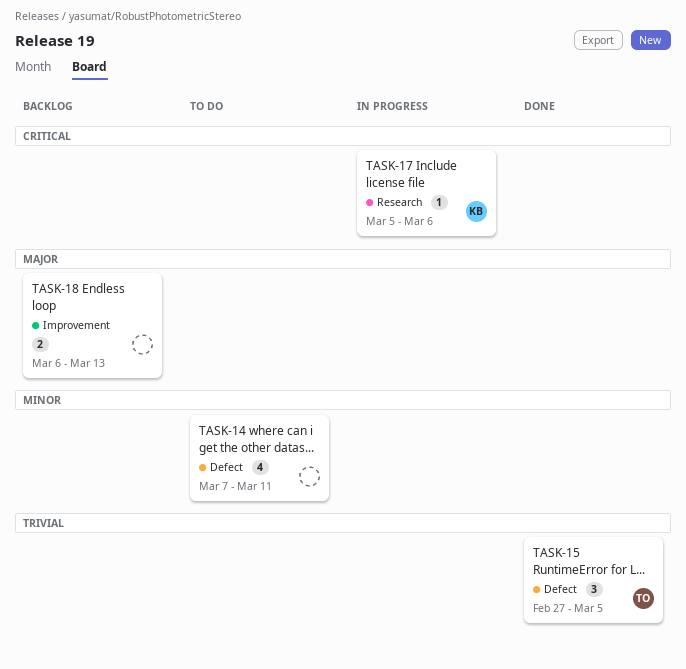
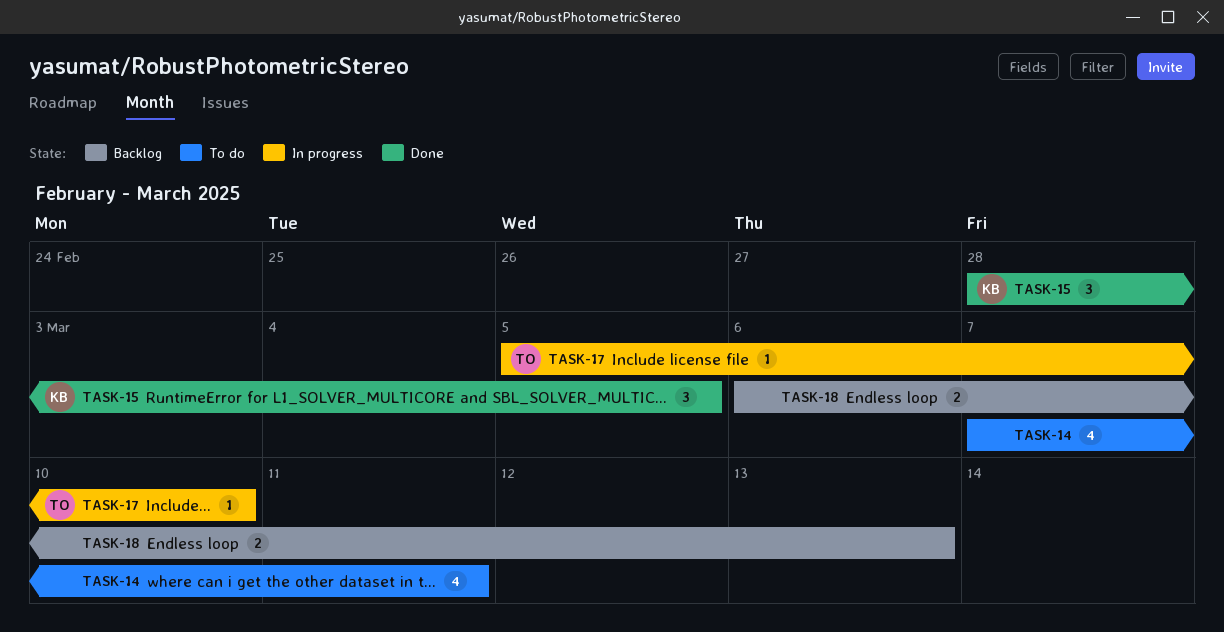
TASK-15, owner: TO -> KB
TASK-15, start: Feb 27 -> Feb 28
TASK-17, owner: KB -> TO
TASK-17, due: Mar 6 -> Mar 10

